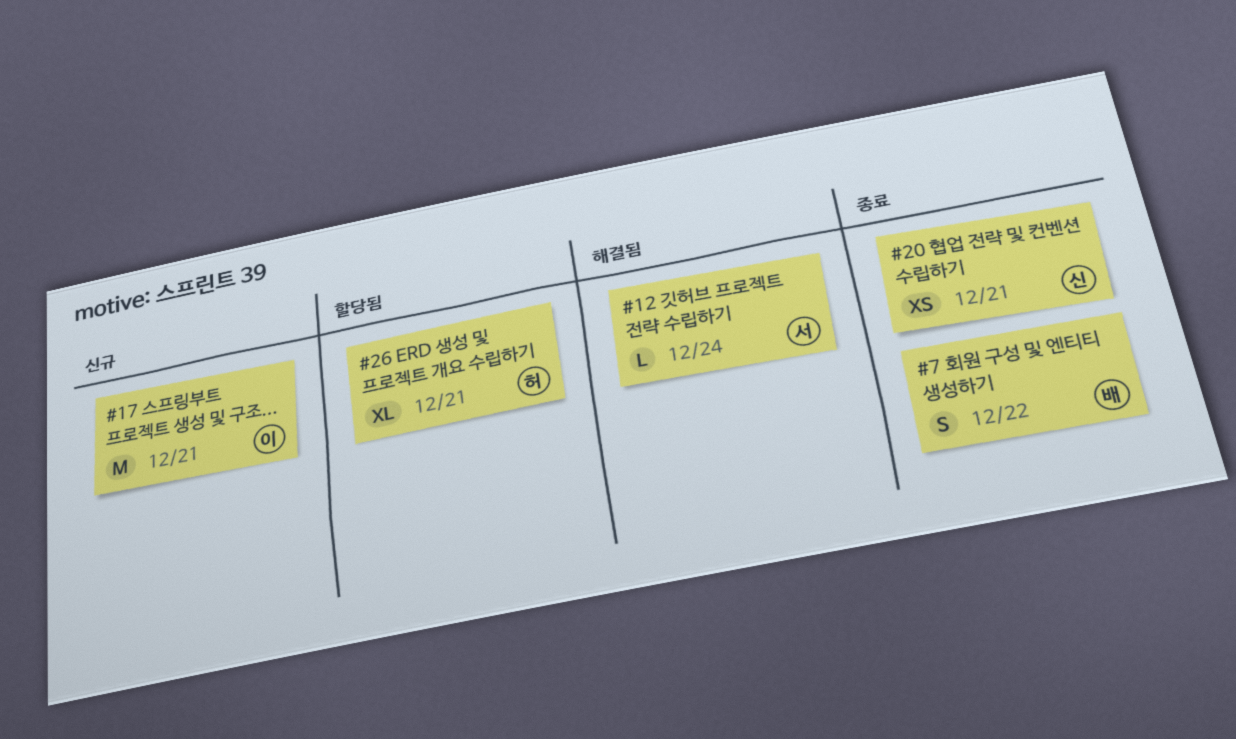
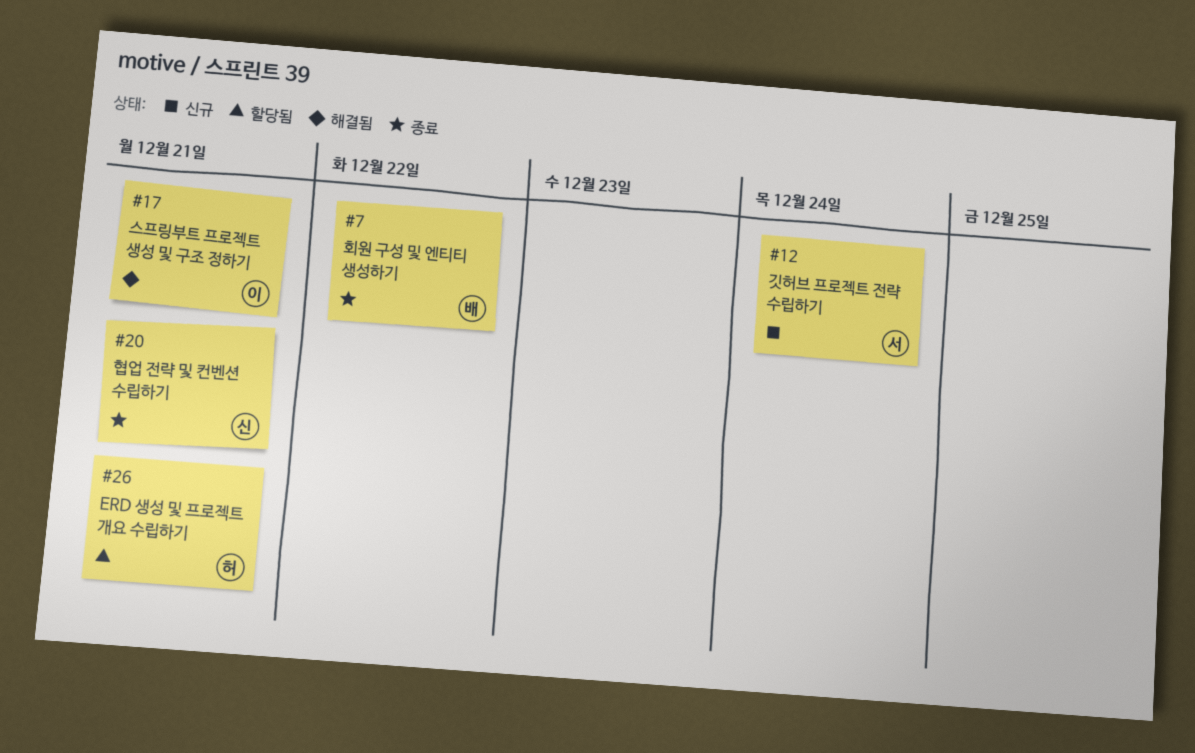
#12, status: 해결됨 -> 신규
#17, status: 신규 -> 해결됨

